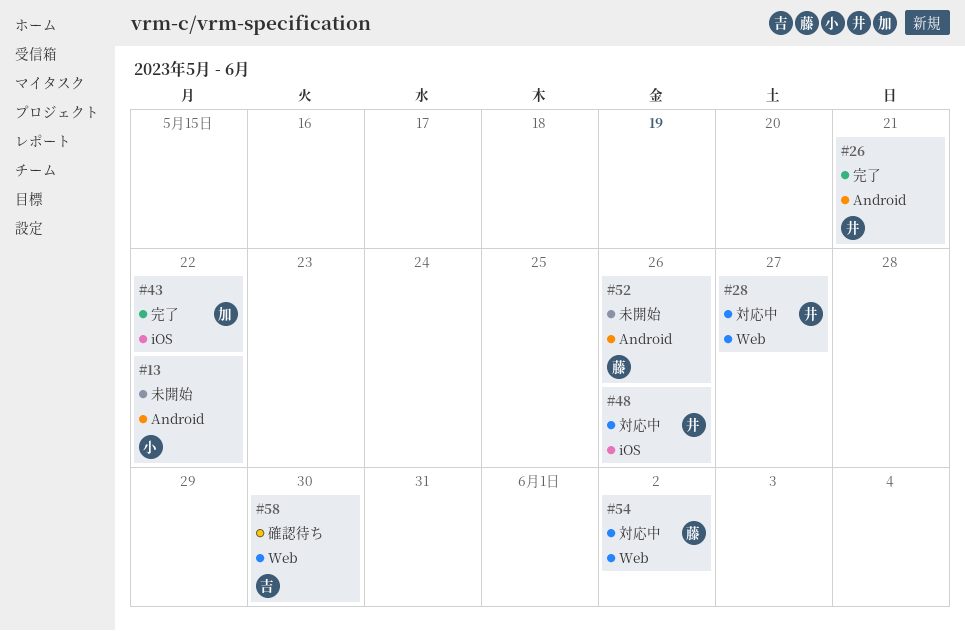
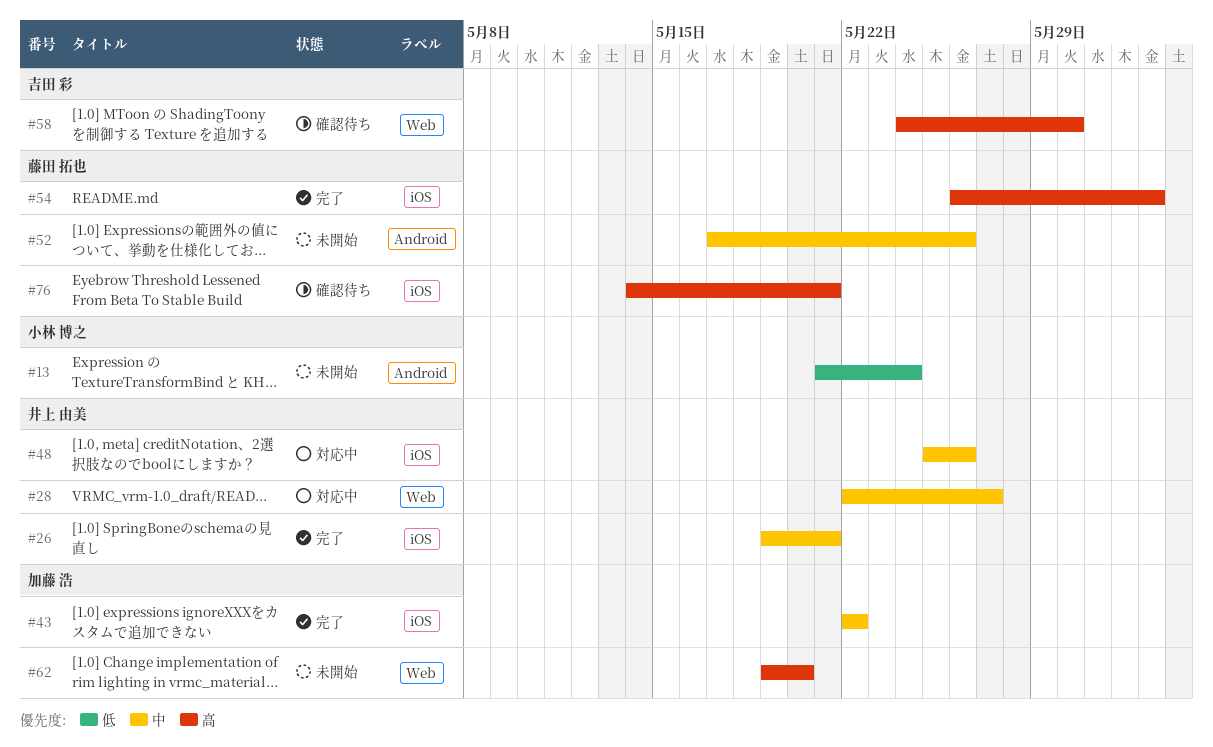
#13, due: May 22 -> May 24
#26, label: Android -> iOS
#54, status: 対応中 -> 完了
#54, label: Web -> iOS
#62: none -> present
#76: none -> present

